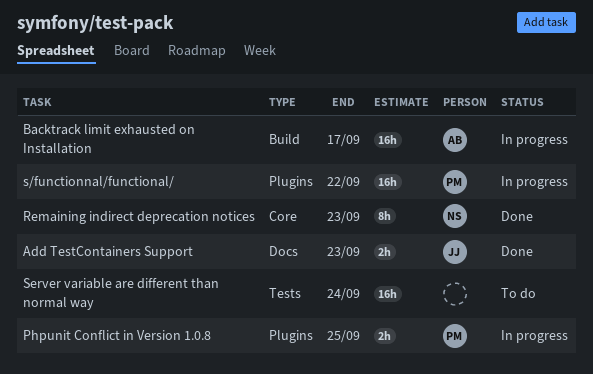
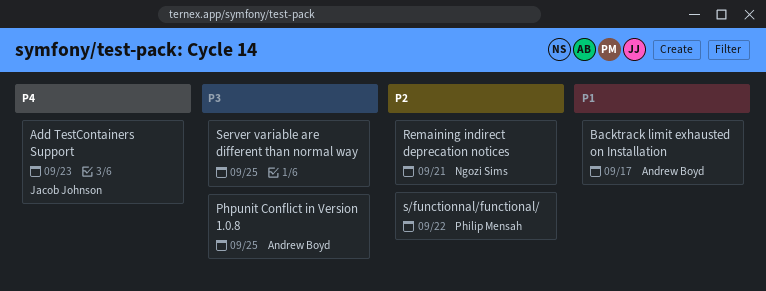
Phpunit Conflict in Version 1.0.8, owner: Philip Mensah -> Andrew Boyd
Remaining indirect deprecation notices, due: Sep 23 -> Sep 21
Server variable are different than normal way, due: Sep 24 -> Sep 25

